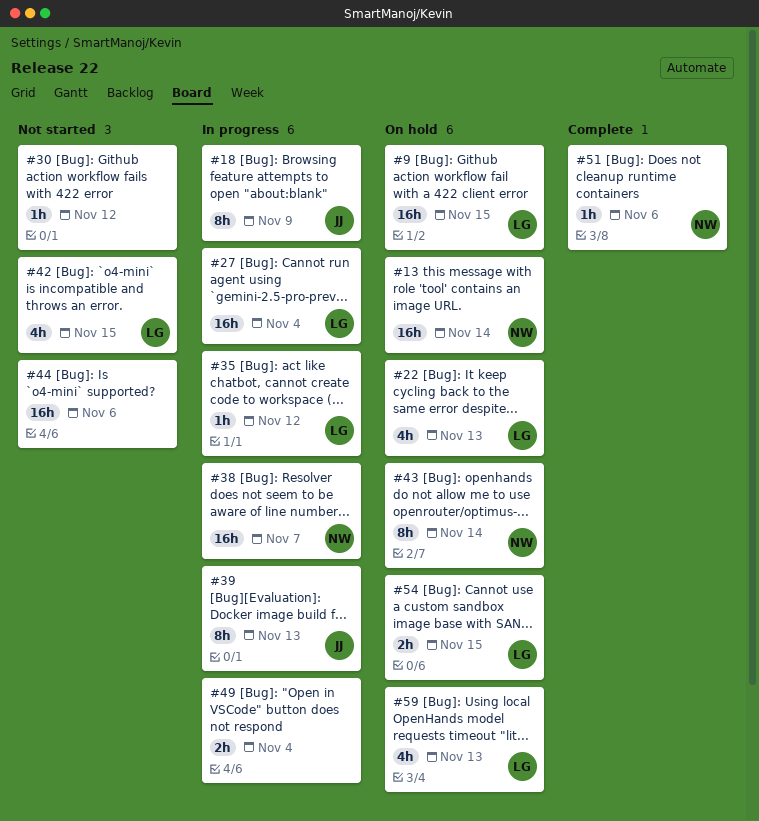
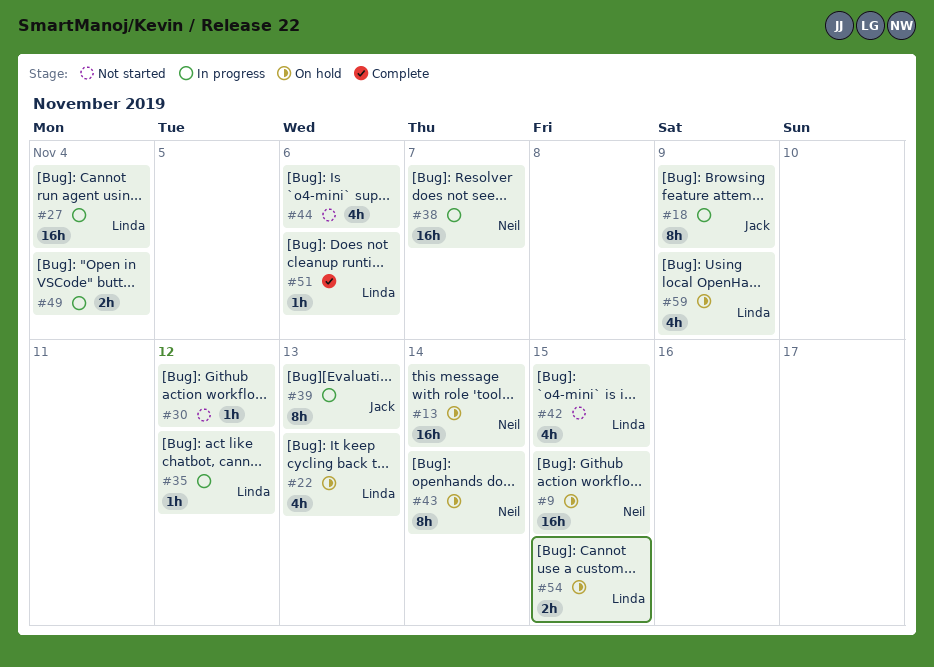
#9, owner: Linda -> Neil
#44, estimate: 16h -> 4h
#51, owner: Neil -> Linda
#59, due: Nov 13 -> Nov 9

